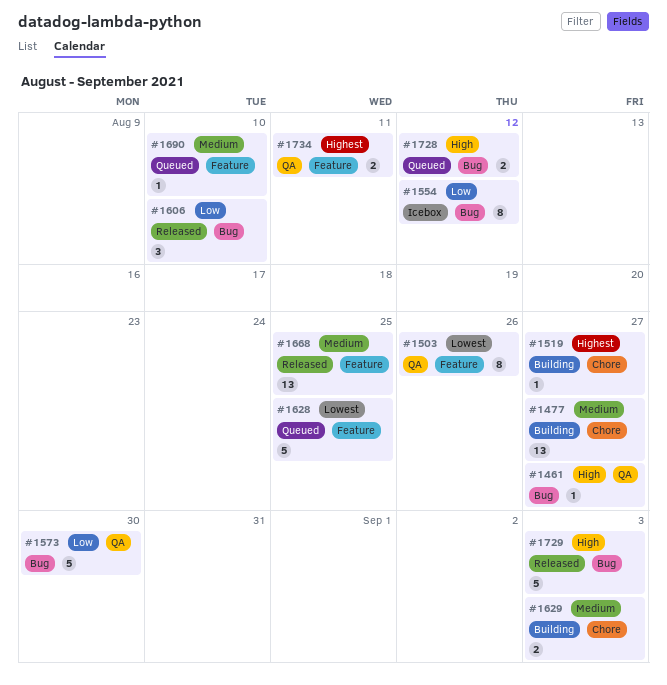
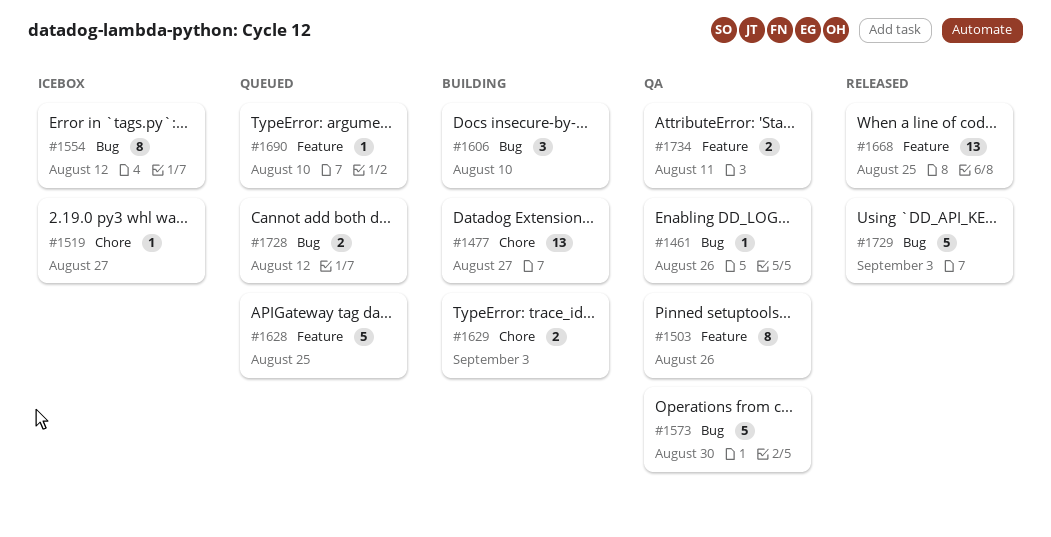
#1461, due: Aug 27 -> Aug 26
#1519, status: Building -> Icebox
#1606, status: Released -> Building

